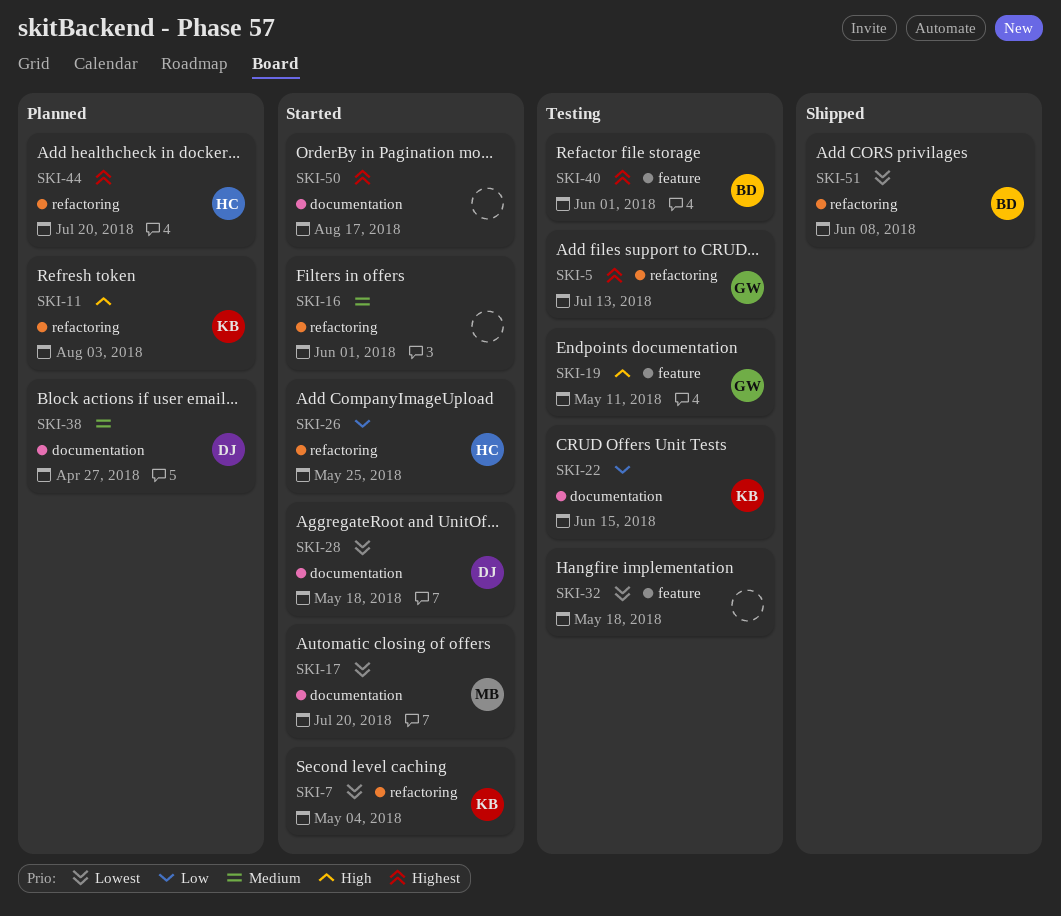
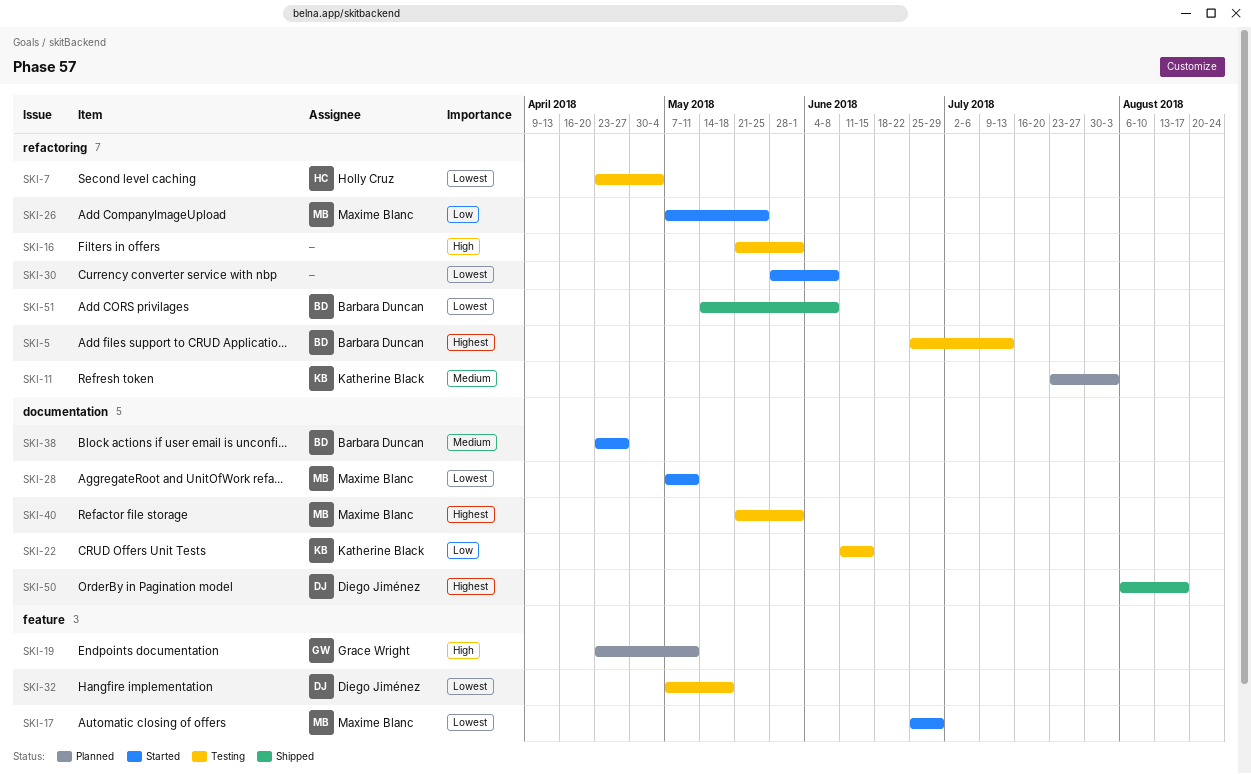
SKI-5, owner: Grace Wright -> Barbara Duncan
SKI-7, status: Started -> Testing
SKI-7, owner: Katherine Black -> Holly Cruz
SKI-11, priority: High -> Medium
SKI-16, status: Started -> Testing
SKI-16, priority: Medium -> High
SKI-17, label: documentation -> feature
SKI-17, due: Jul 20 -> Jun 29
SKI-19, status: Testing -> Planned
SKI-26, owner: Holly Cruz -> Maxime Blanc
SKI-28, owner: Diego Jiménez -> Maxime Blanc
SKI-28, due: May 18 -> May 11
SKI-30: none -> present
SKI-32, owner: none -> Diego Jiménez
SKI-38, status: Planned -> Started
SKI-38, owner: Diego Jiménez -> Barbara Duncan
SKI-40, owner: Barbara Duncan -> Maxime Blanc
SKI-40, label: feature -> documentation
SKI-44: present -> none
SKI-50, status: Started -> Shipped
SKI-50, owner: none -> Diego Jiménez

